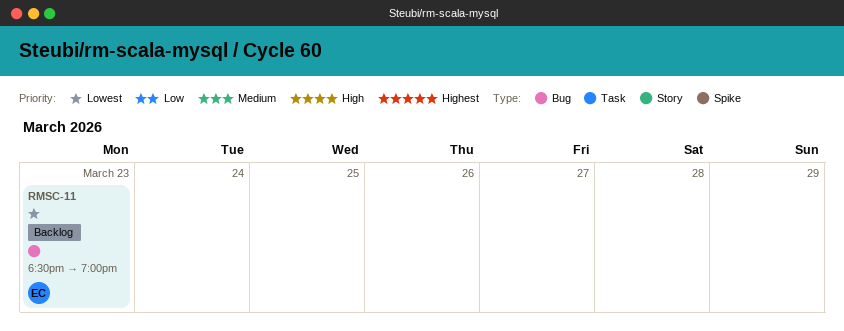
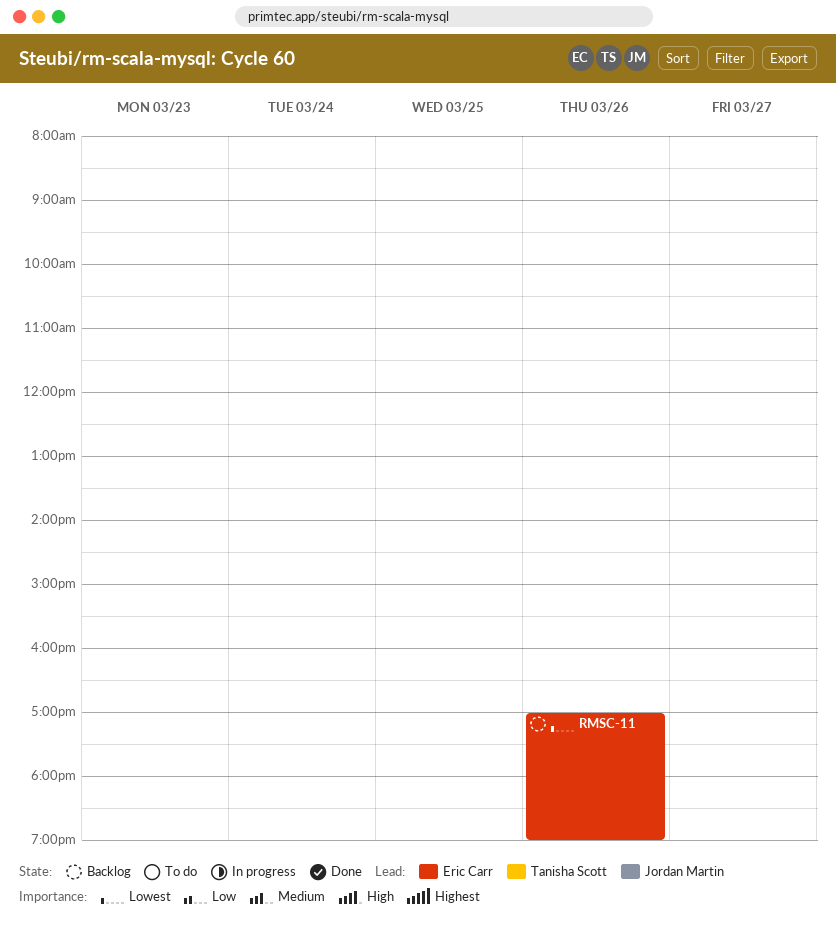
RMSC-11, day: Mar 23 -> Mar 26
RMSC-11, begins: 18:30 -> 17:00

